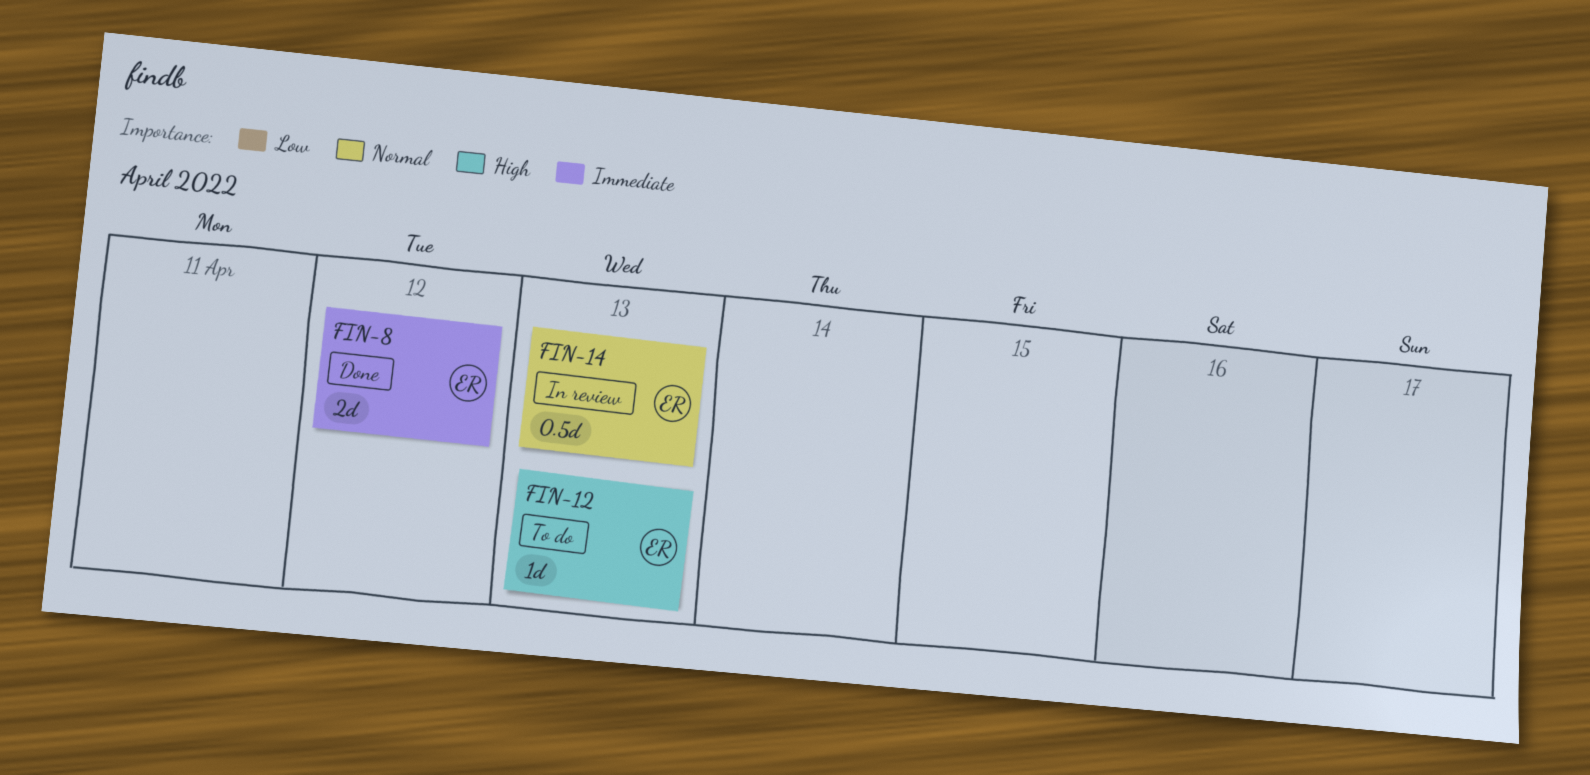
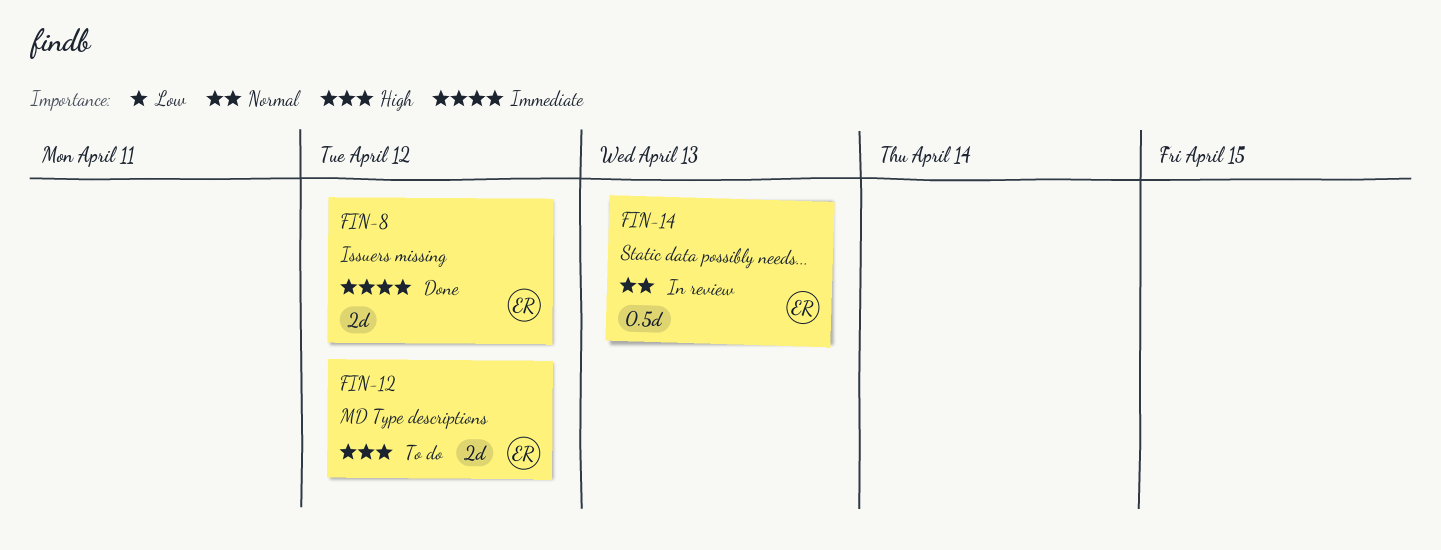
FIN-12, estimate: 1d -> 2d
FIN-12, due: Apr 13 -> Apr 12

